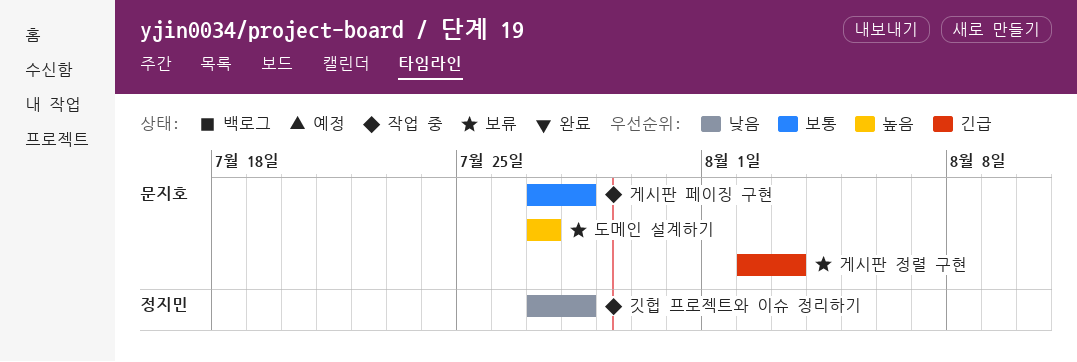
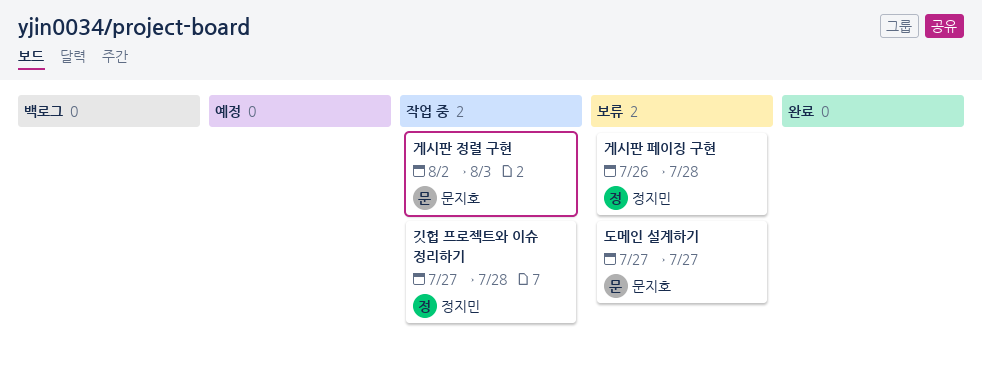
게시판 정렬 구현, status: 보류 -> 작업 중
게시판 페이징 구현, status: 작업 중 -> 보류
게시판 페이징 구현, owner: 문지호 -> 정지민
게시판 페이징 구현, start: Jul 27 -> Jul 26

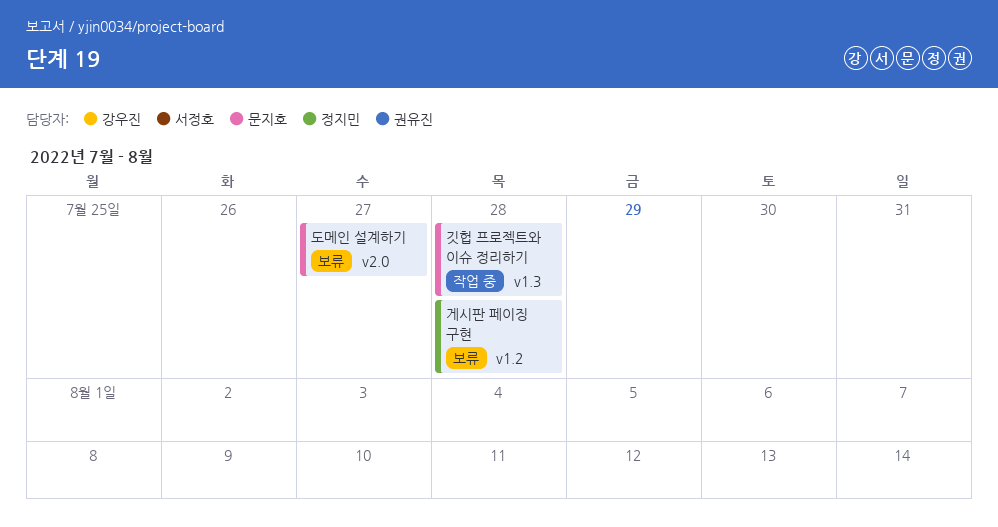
게시판 정렬 구현: present -> none
깃헙 프로젝트와 이슈 정리하기, owner: 정지민 -> 문지호

